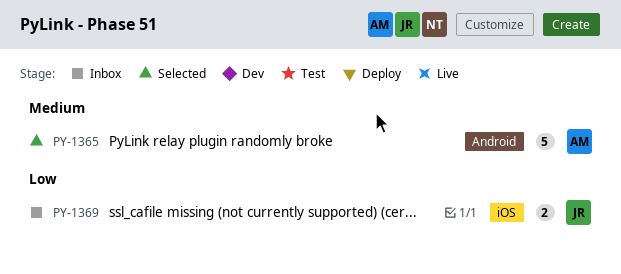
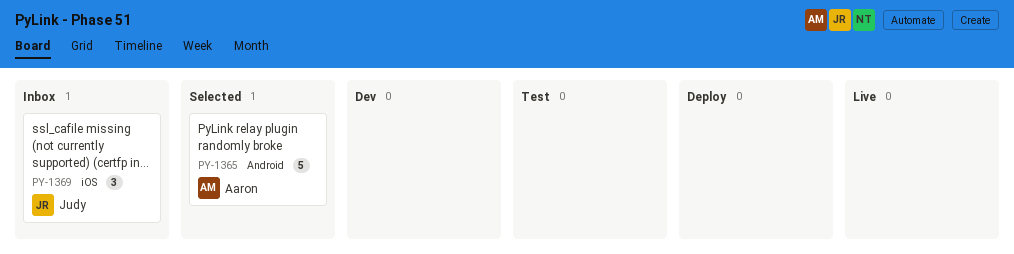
PY-1369, estimate: 2 -> 3

